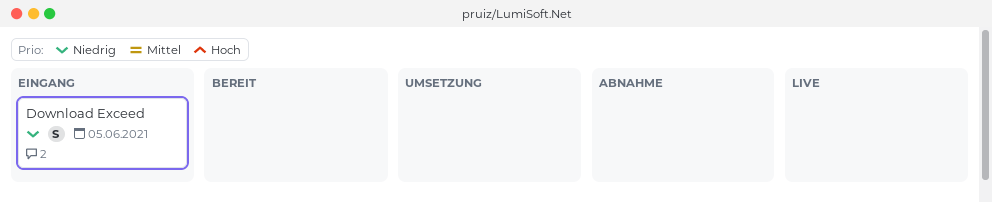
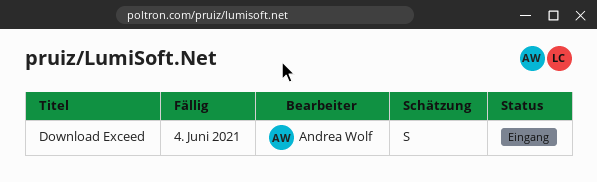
Download Exceed, due: Jun 5 -> Jun 4

